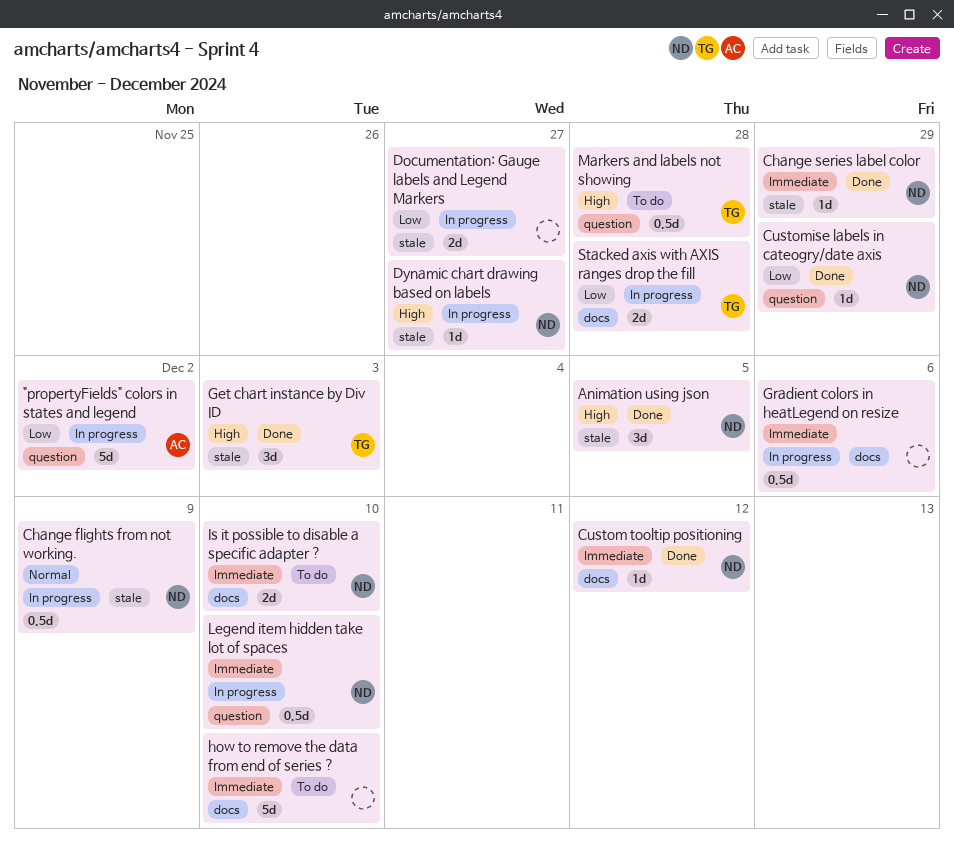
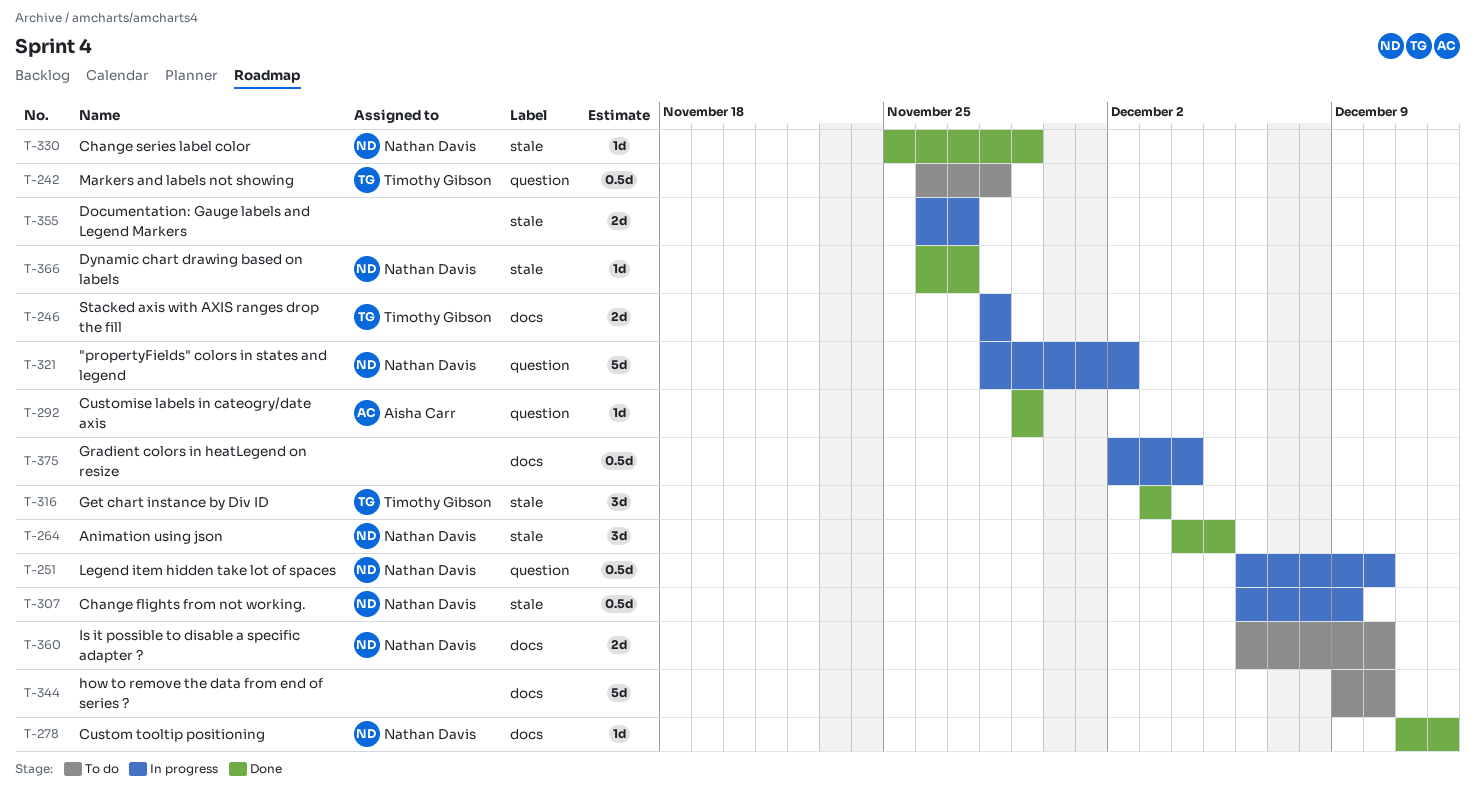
"propertyFields" colors in states and legend, owner: Aisha Carr -> Nathan Davis
Customise labels in cateogry/date axis, owner: Nathan Davis -> Aisha Carr
Dynamic chart drawing based on labels, status: In progress -> Done
Gradient colors in heatLegend on resize, due: Dec 6 -> Dec 4

